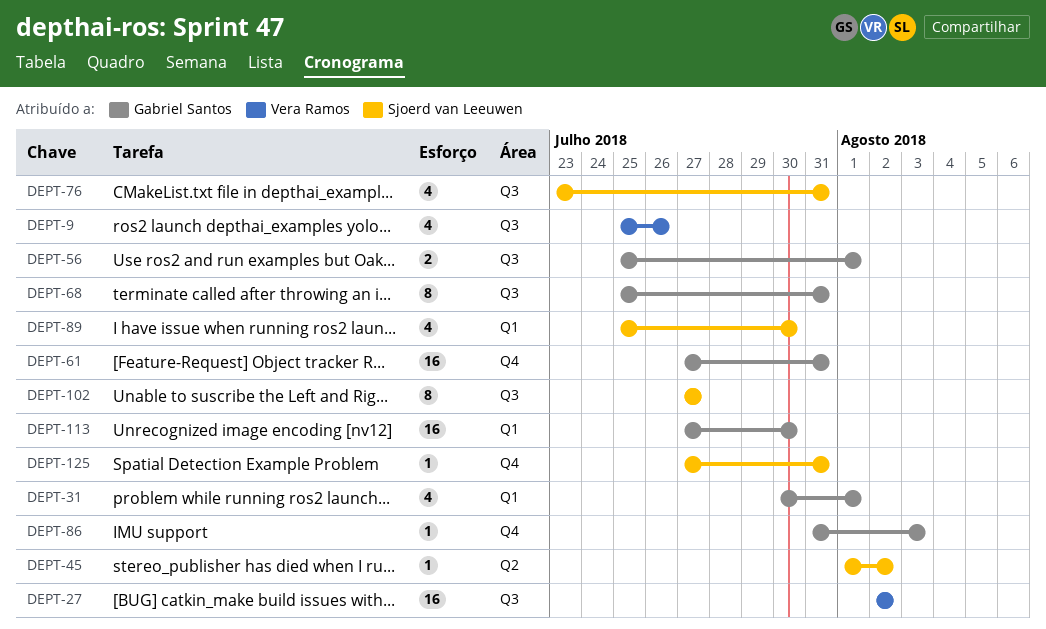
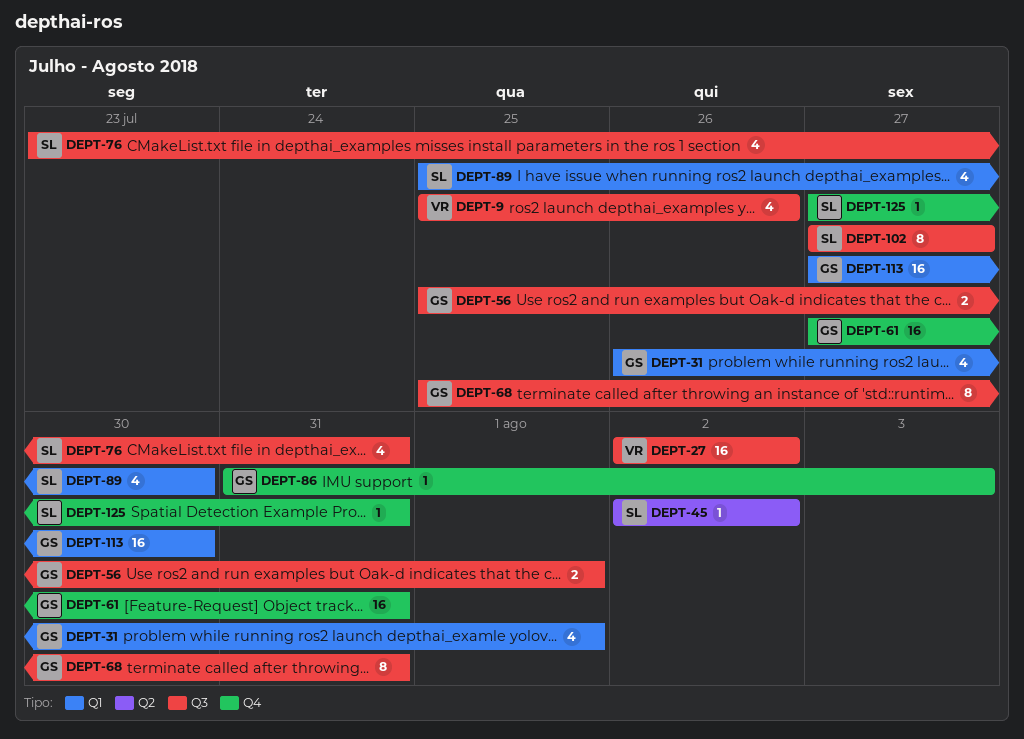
DEPT-31, start: Jul 30 -> Jul 26
DEPT-45, start: Aug 1 -> Aug 2

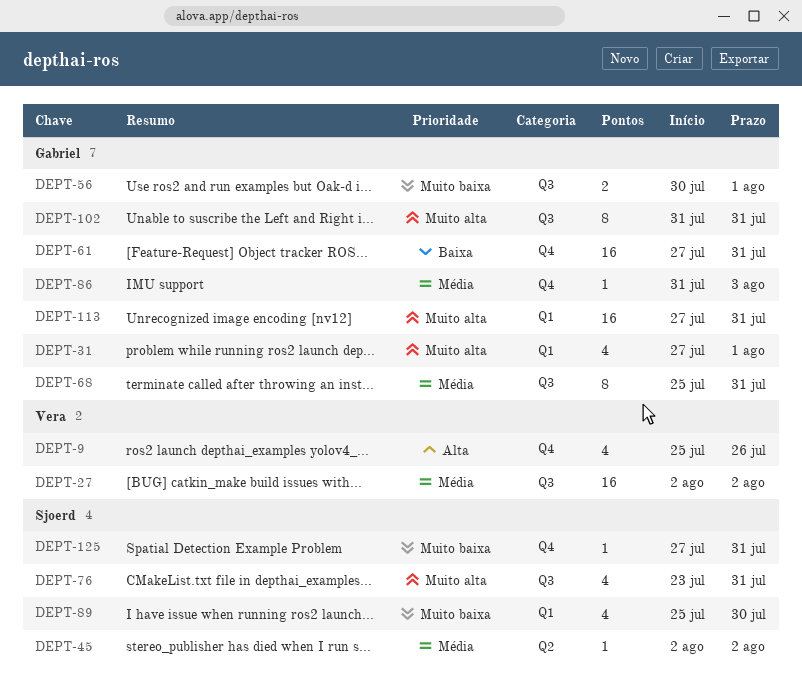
DEPT-9, label: Q3 -> Q4
DEPT-31, start: Jul 26 -> Jul 27
DEPT-56, start: Jul 25 -> Jul 30
DEPT-102, owner: Sjoerd -> Gabriel
DEPT-102, start: Jul 27 -> Jul 31
DEPT-102, due: Jul 27 -> Jul 31
DEPT-113, due: Jul 30 -> Jul 31

